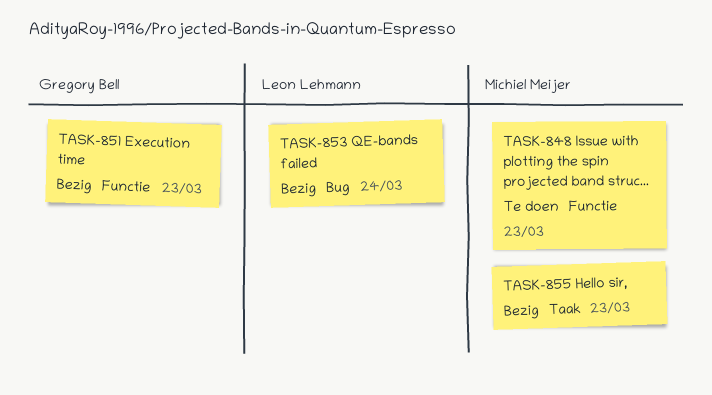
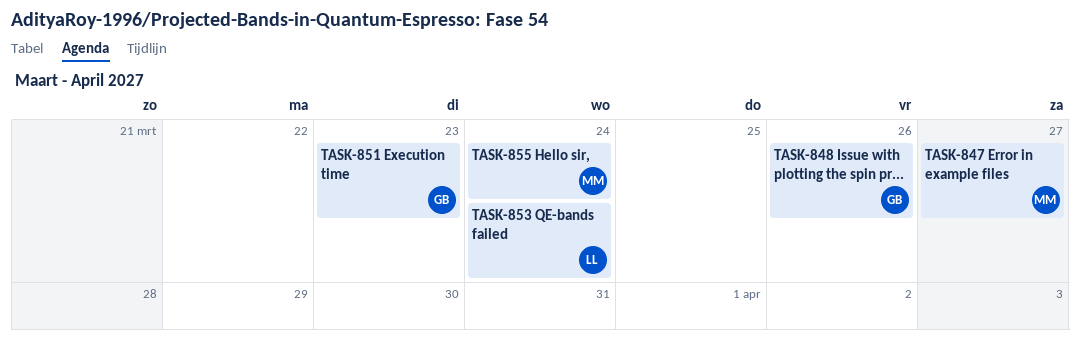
TASK-847: none -> present
TASK-848, owner: Michiel Meijer -> Gregory Bell
TASK-848, due: Mar 23 -> Mar 26
TASK-855, due: Mar 23 -> Mar 24

